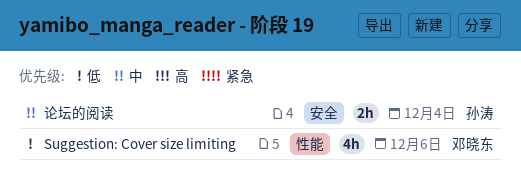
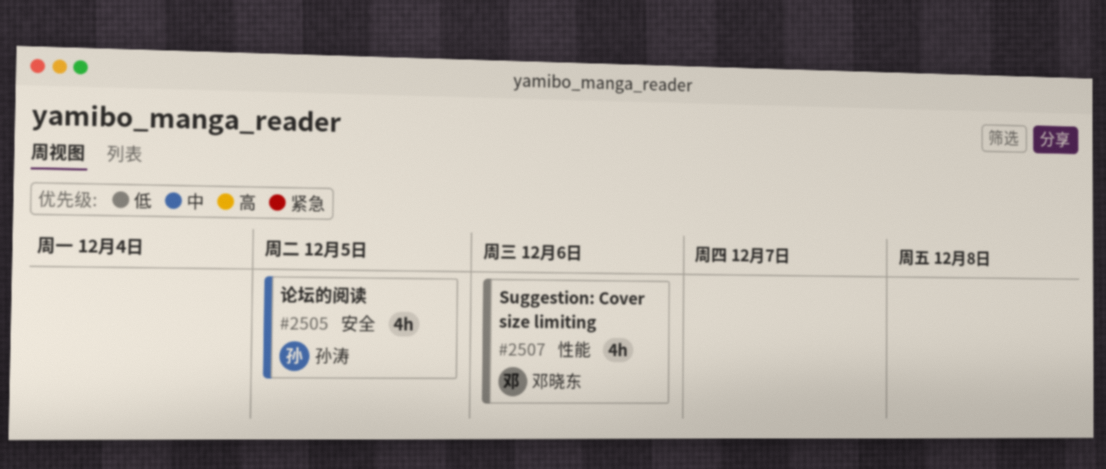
论坛的阅读, estimate: 2h -> 4h
论坛的阅读, due: Dec 4 -> Dec 5

